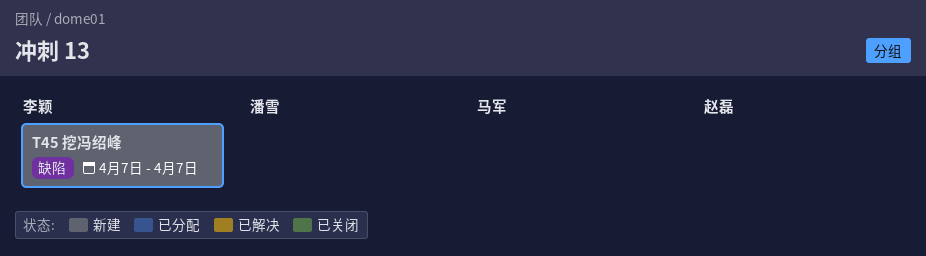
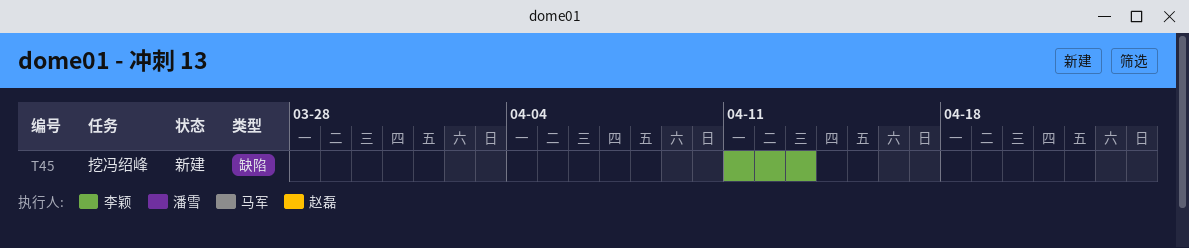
T45, start: Apr 7 -> Apr 11
T45, due: Apr 7 -> Apr 13

